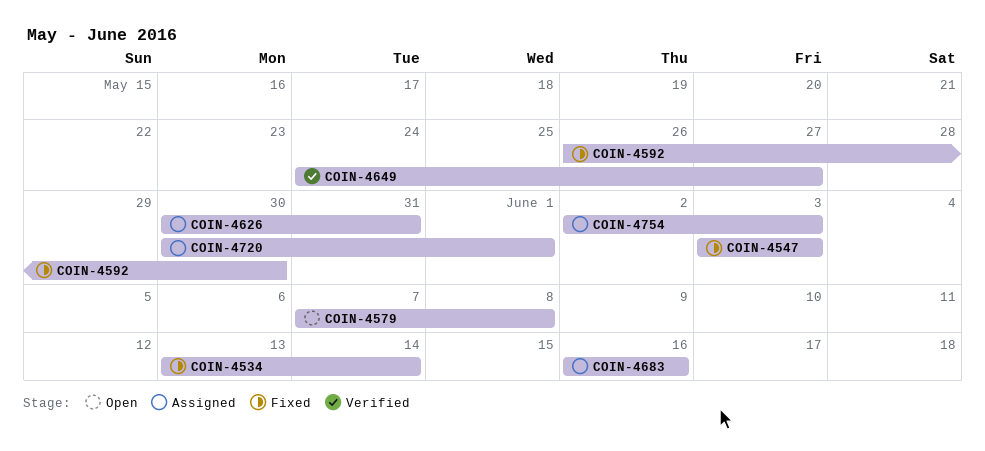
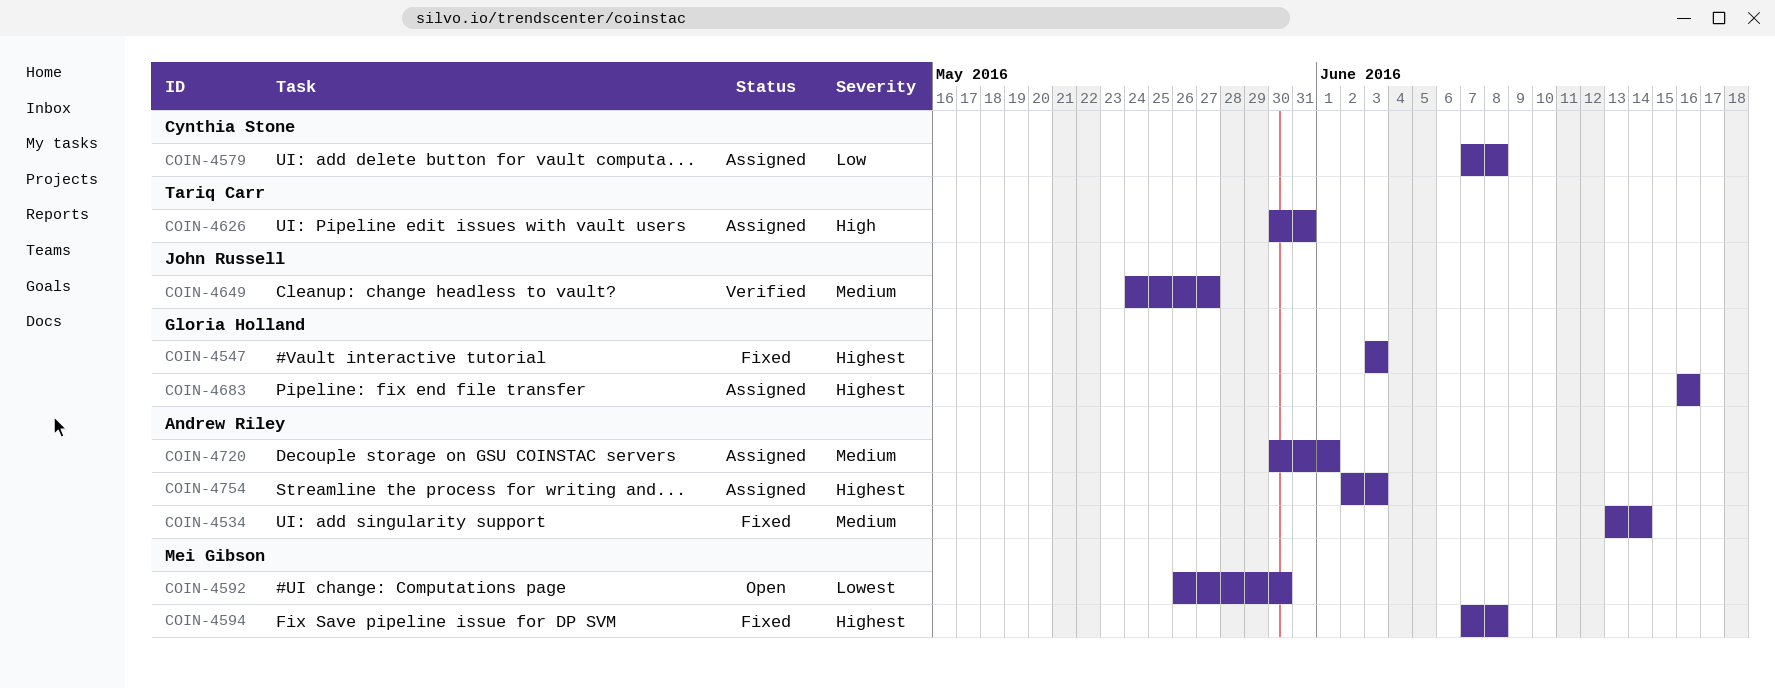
COIN-4579, status: Open -> Assigned
COIN-4592, status: Fixed -> Open
COIN-4594: none -> present

